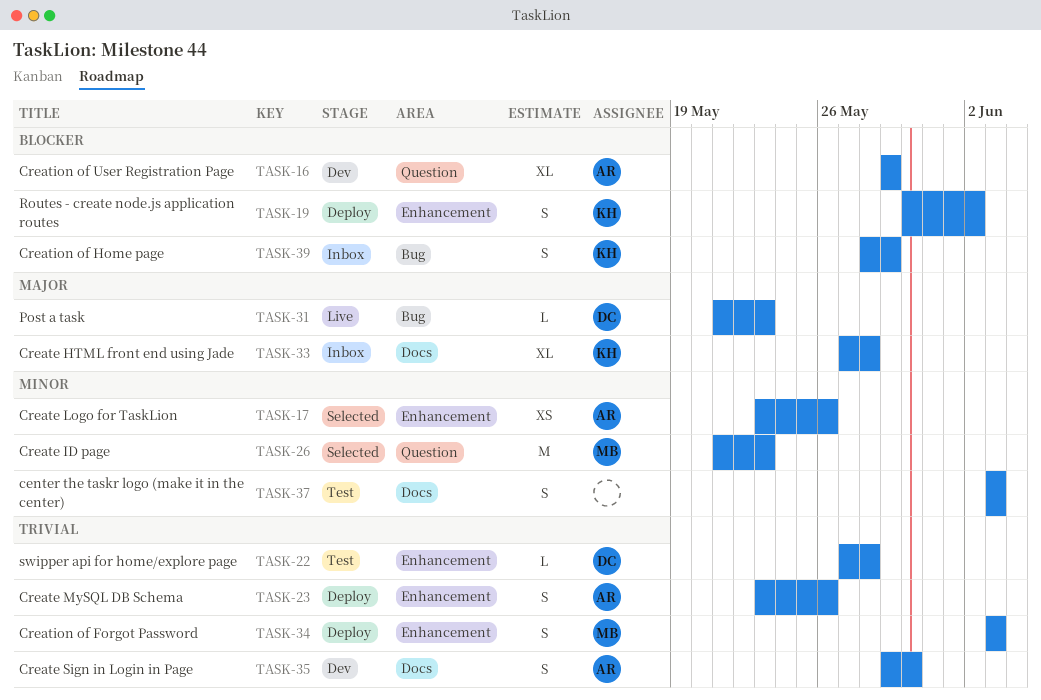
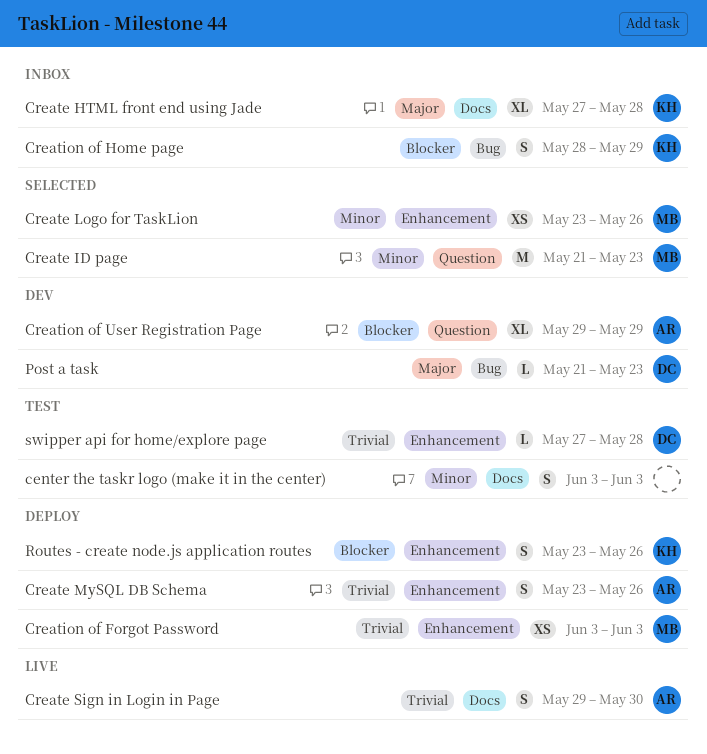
Create Logo for TaskLion, owner: AR -> MB
Create Sign in Login in Page, status: Dev -> Live
Creation of Forgot Password, estimate: S -> XS
Post a task, status: Live -> Dev
Routes - create node.js application routes, start: May 30 -> May 23
Routes - create node.js application routes, due: Jun 2 -> May 26

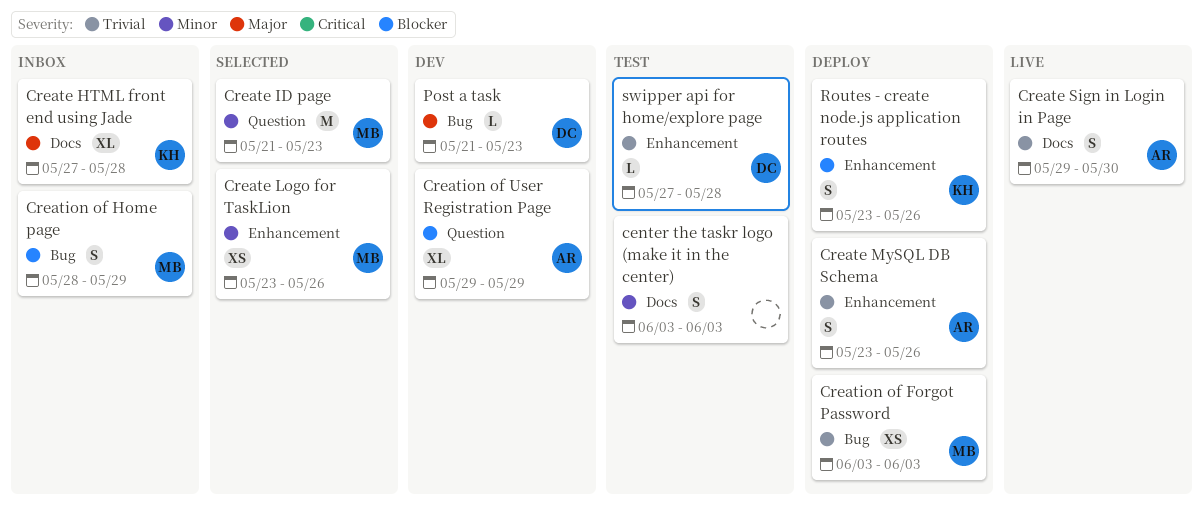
Creation of Forgot Password, label: Enhancement -> Bug
Creation of Home page, owner: KH -> MB

